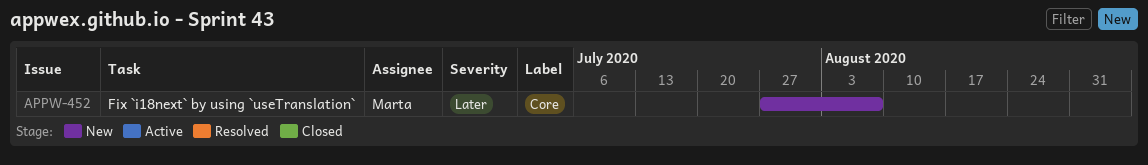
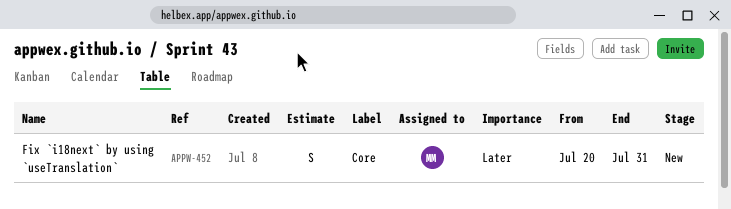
APPW-452, start: Jul 27 -> Jul 20
APPW-452, due: Aug 7 -> Jul 31

